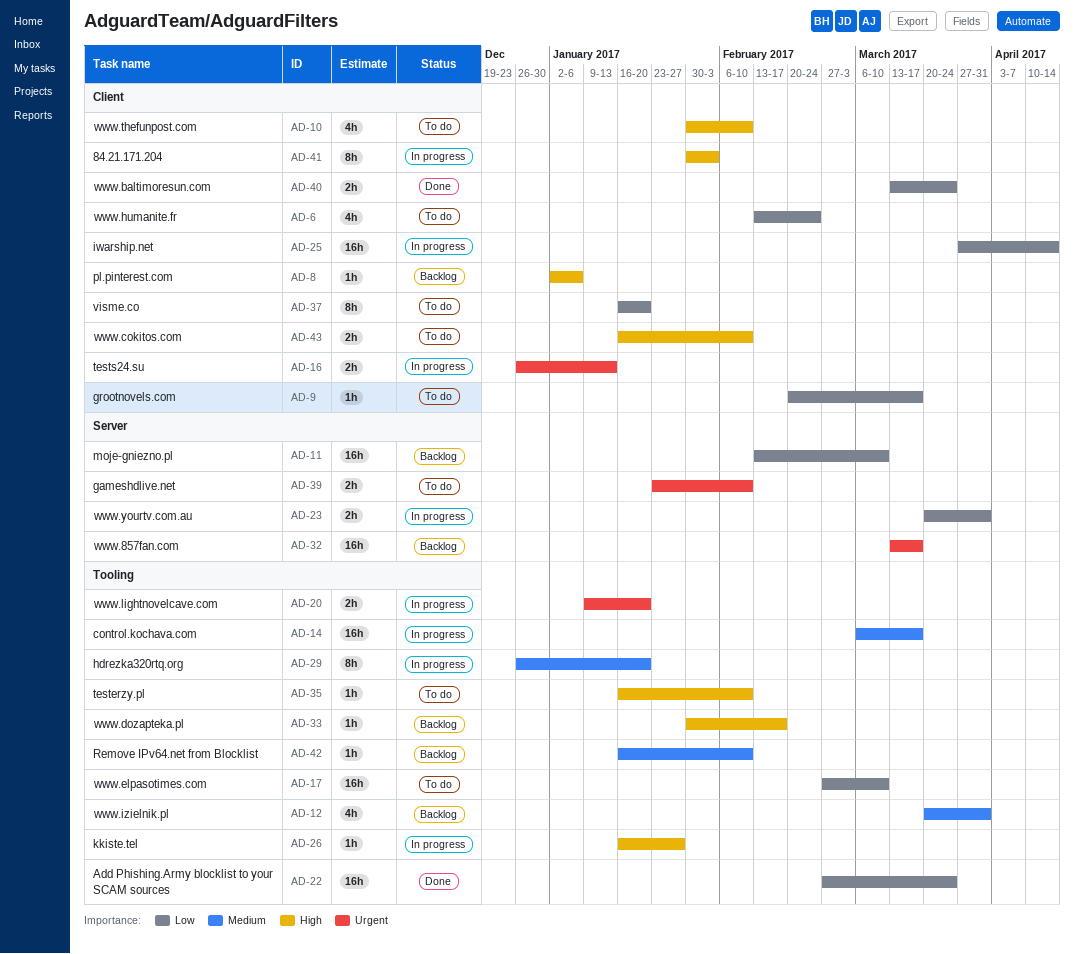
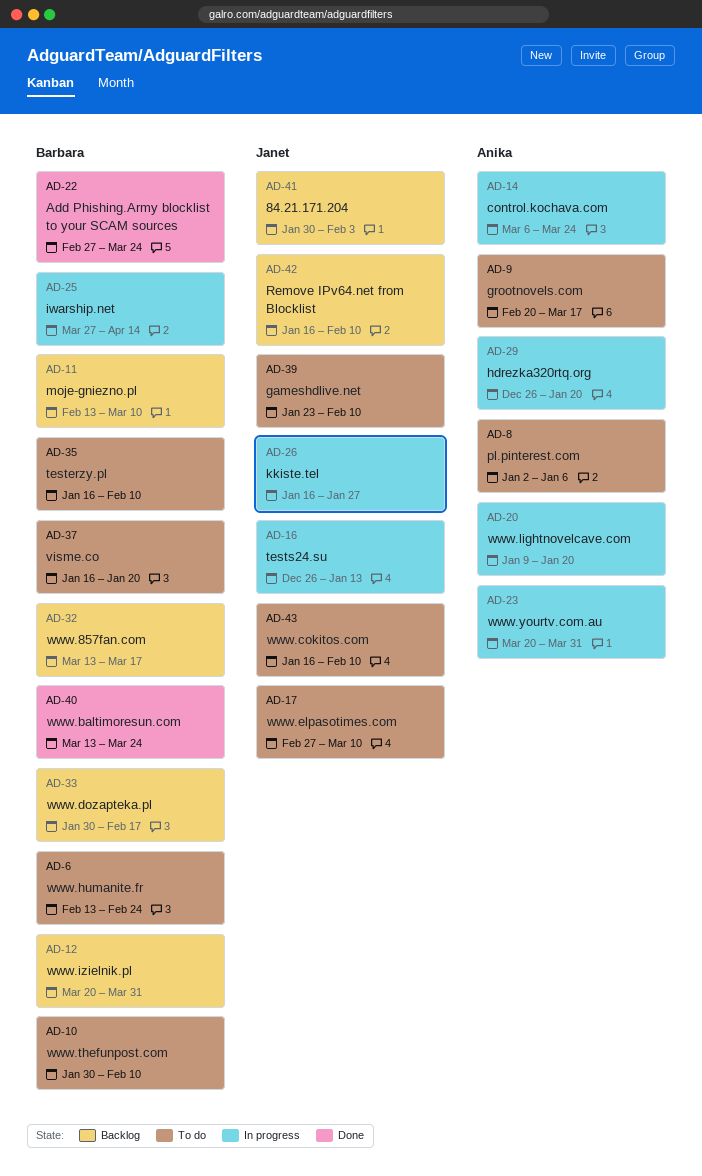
AD-8, status: Backlog -> To do
AD-14, due: Mar 17 -> Mar 24
AD-41, status: In progress -> Backlog

